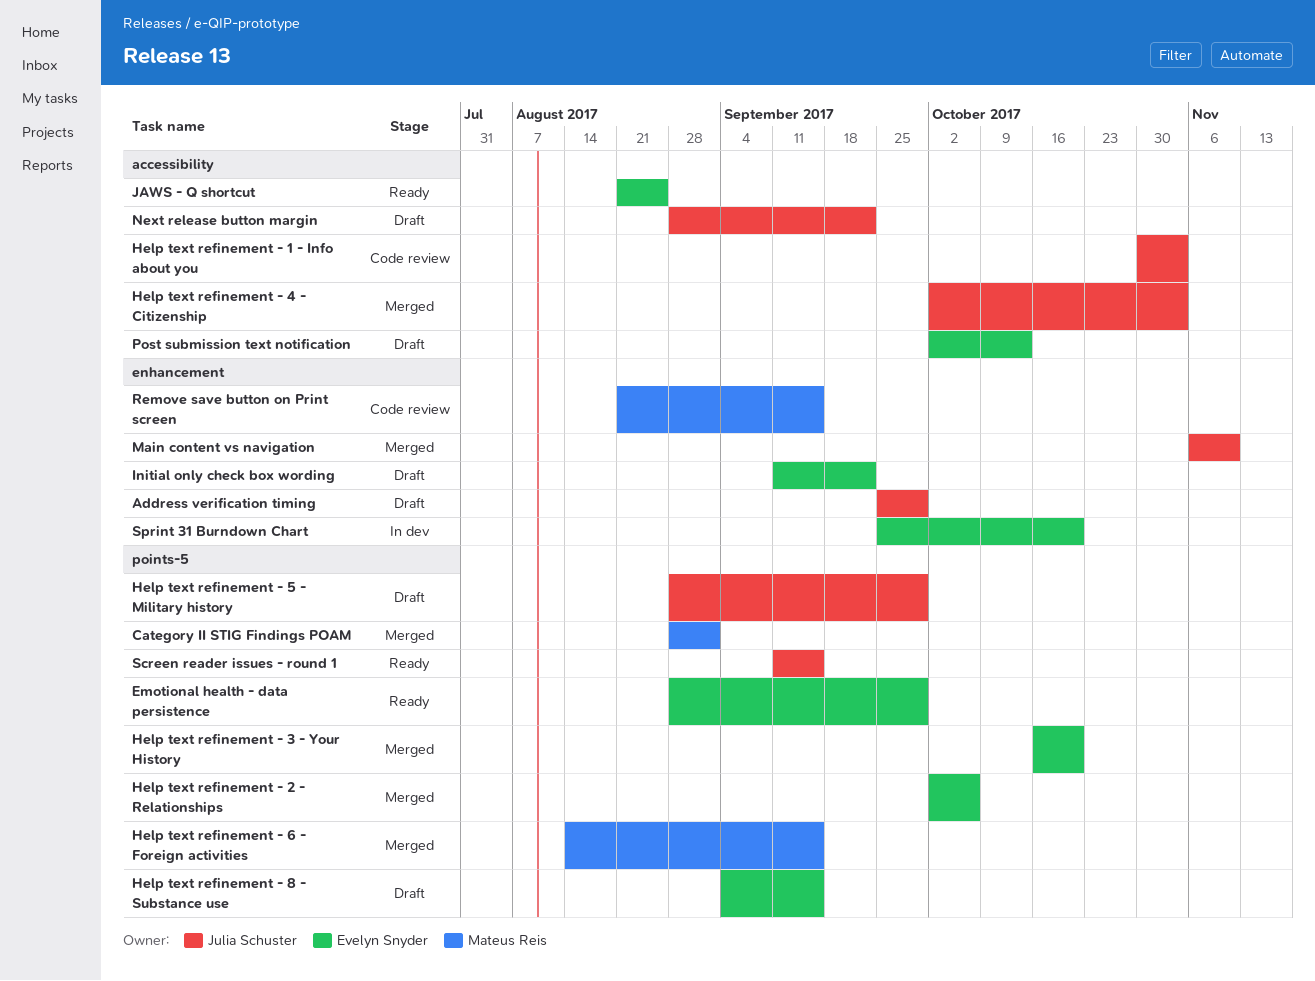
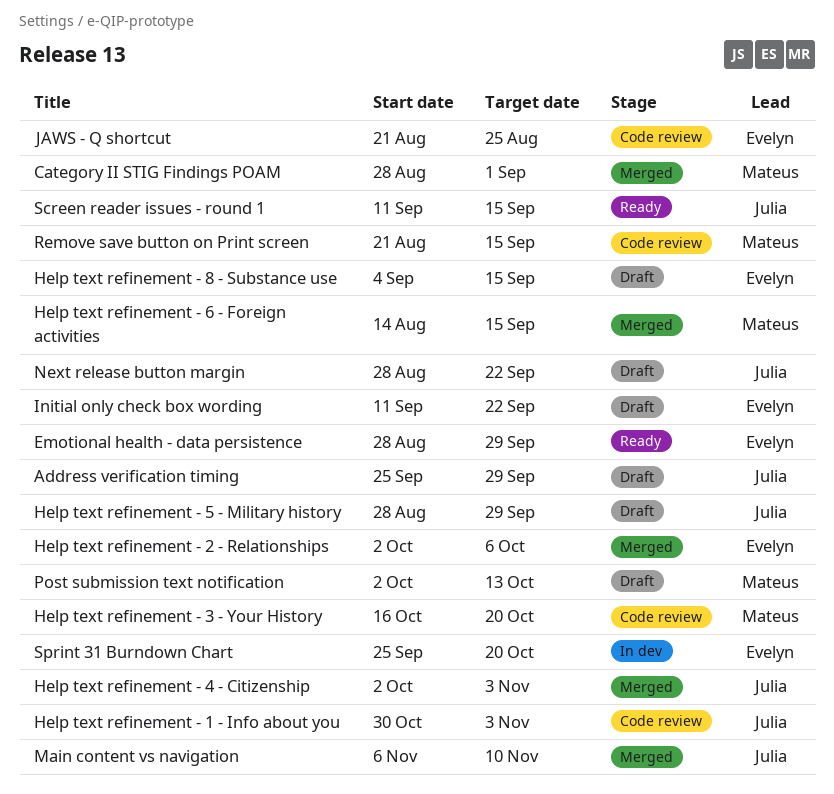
Help text refinement - 3 - Your History, status: Merged -> Code review
Help text refinement - 3 - Your History, owner: Evelyn Snyder -> Mateus Reis
JAWS - Q shortcut, status: Ready -> Code review
Post submission text notification, owner: Evelyn Snyder -> Mateus Reis

